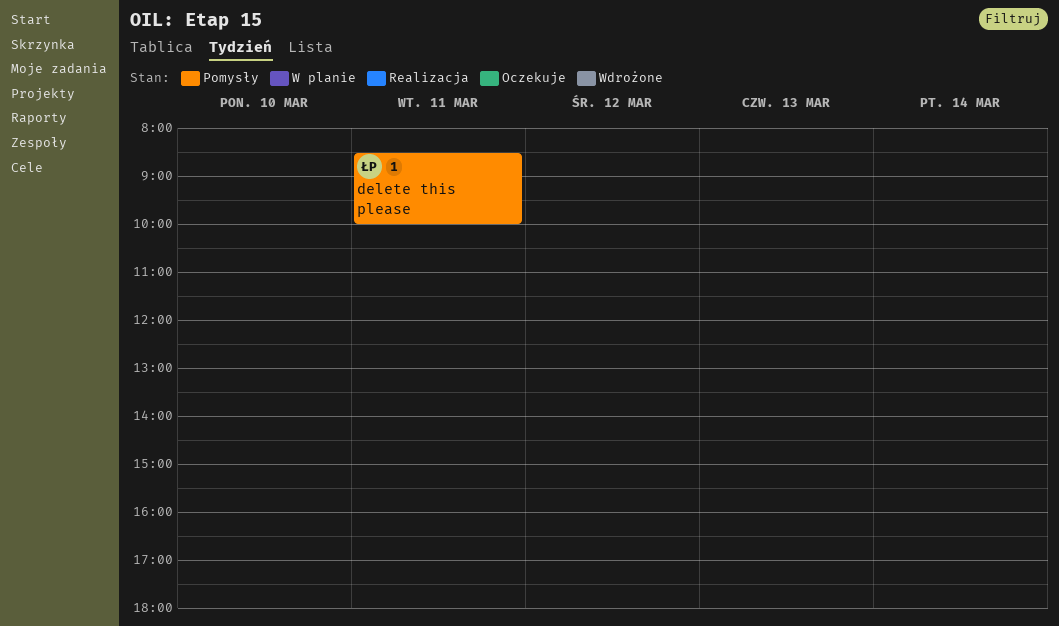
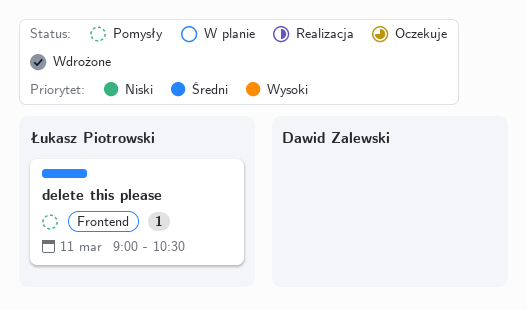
delete this please, begins: 08:30 -> 09:00
delete this please, ends: 10:00 -> 10:30

